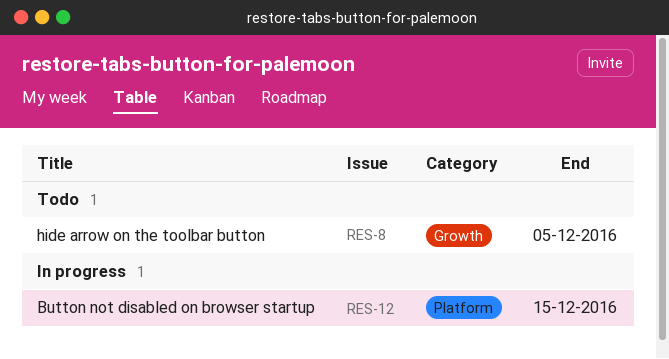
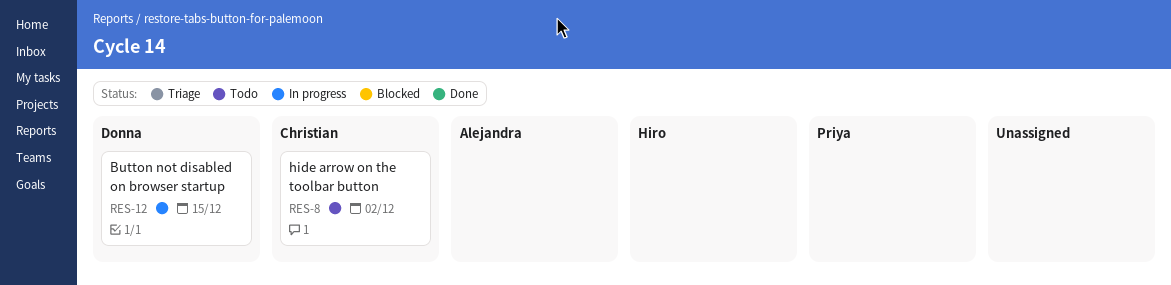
RES-8, due: Dec 5 -> Dec 2

